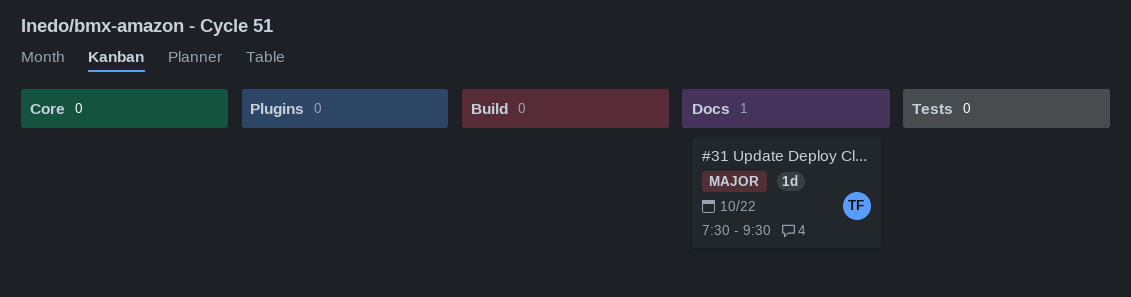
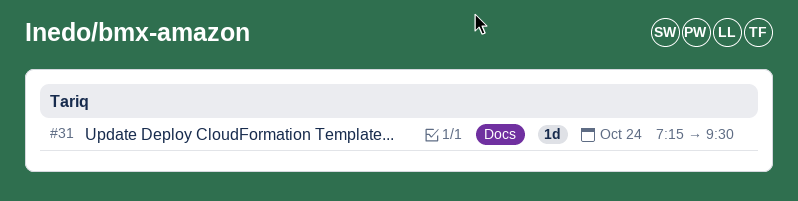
#31, day: Oct 22 -> Oct 24
#31, begins: 07:30 -> 07:15

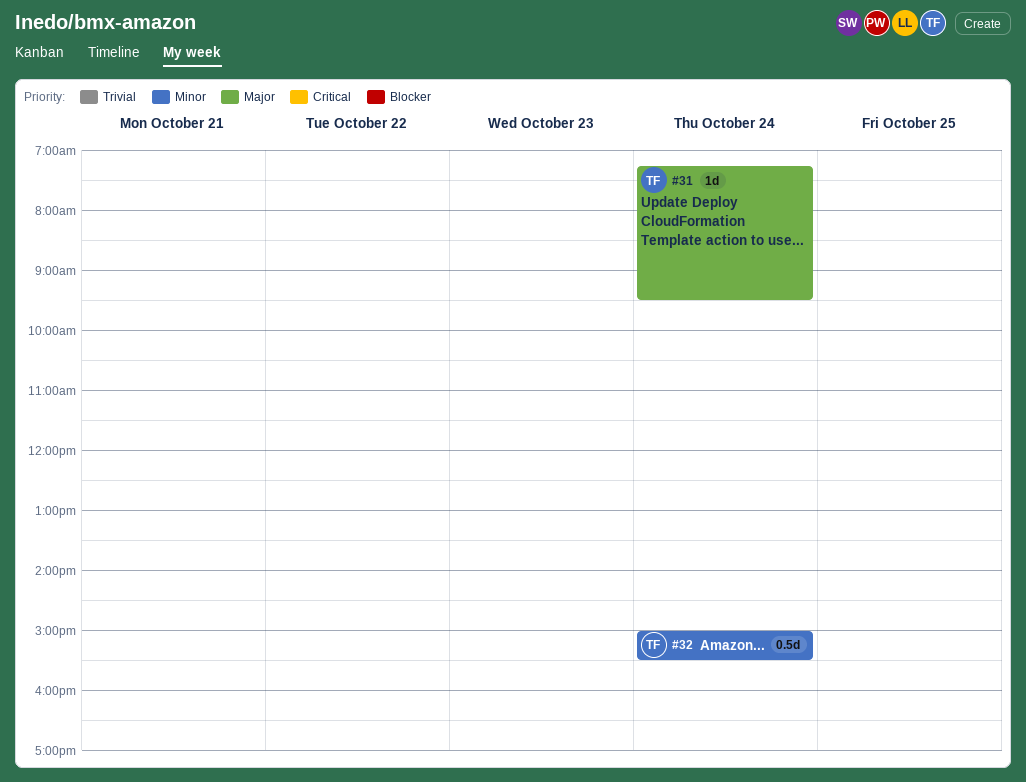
#32: none -> present

